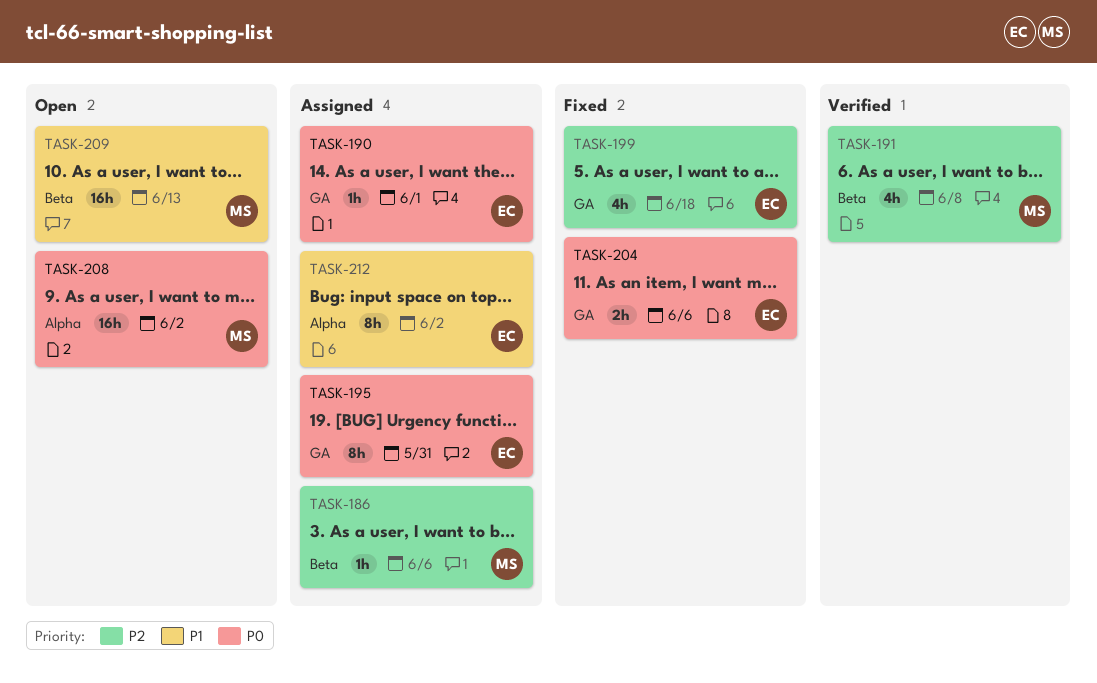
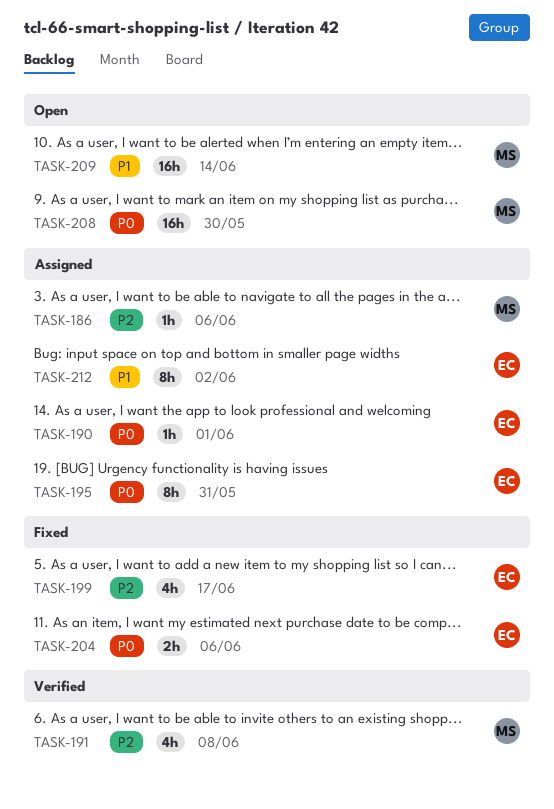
TASK-199, due: Jun 18 -> Jun 17
TASK-208, due: Jun 2 -> May 30
TASK-209, due: Jun 13 -> Jun 14

